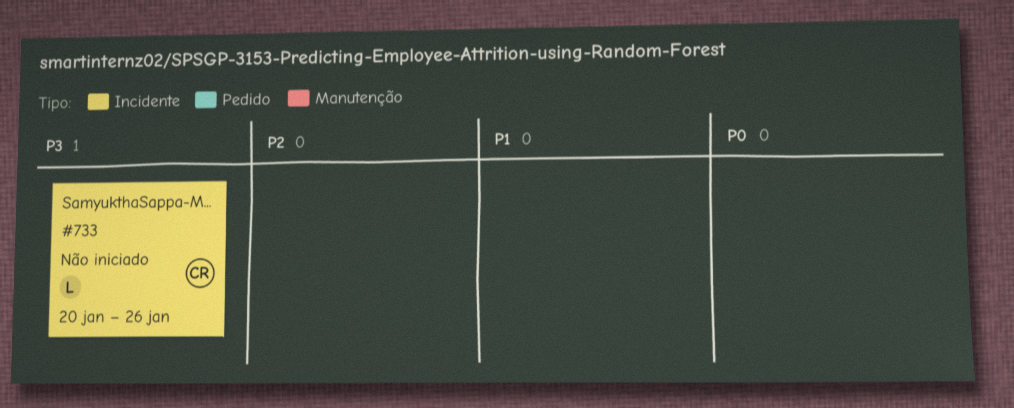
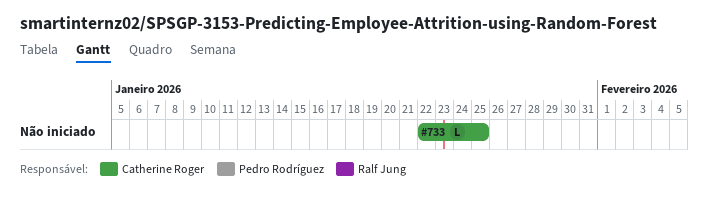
#733, start: Jan 20 -> Jan 22
#733, due: Jan 26 -> Jan 25

